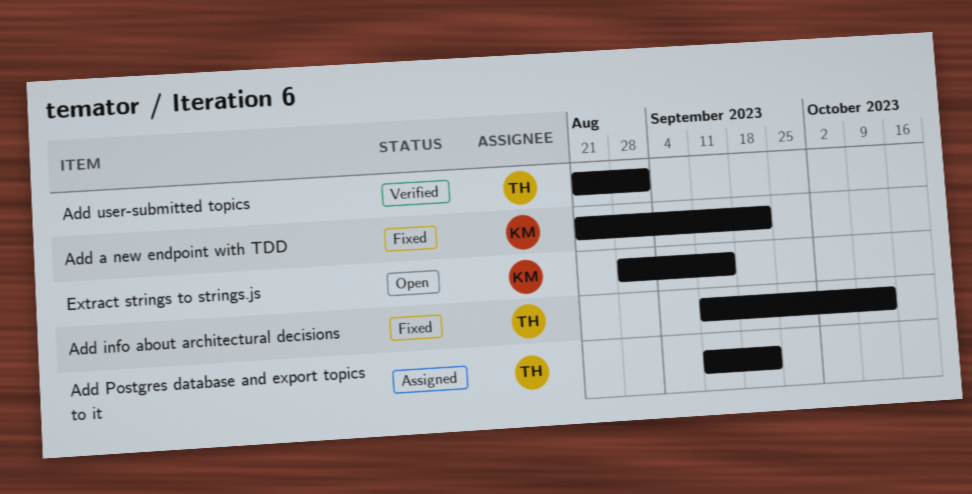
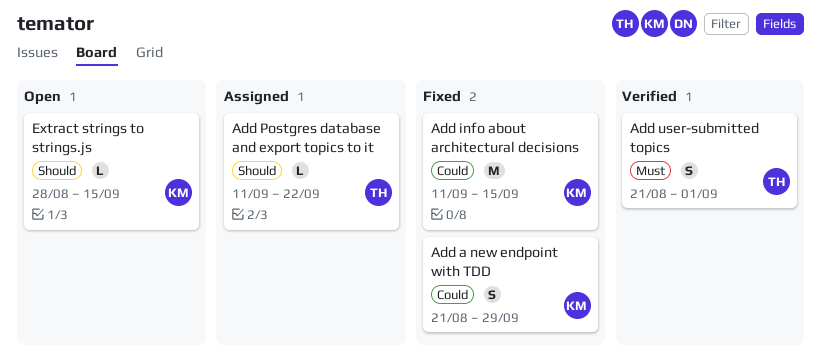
Add a new endpoint with TDD, due: Sep 22 -> Sep 29
Add info about architectural decisions, owner: TH -> KM
Add info about architectural decisions, due: Oct 13 -> Sep 15

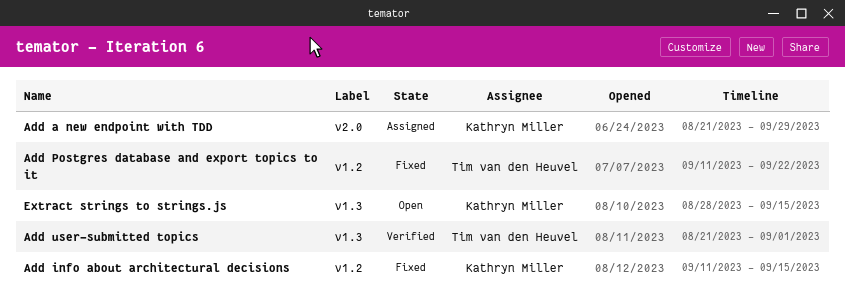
Add a new endpoint with TDD, status: Fixed -> Assigned
Add Postgres database and export topics to it, status: Assigned -> Fixed

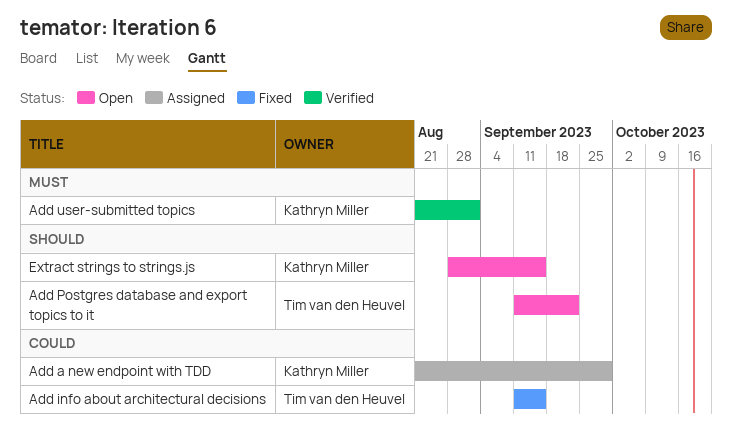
Add info about architectural decisions, owner: Kathryn Miller -> Tim van den Heuvel
Add Postgres database and export topics to it, status: Fixed -> Open
Add user-submitted topics, owner: Tim van den Heuvel -> Kathryn Miller

